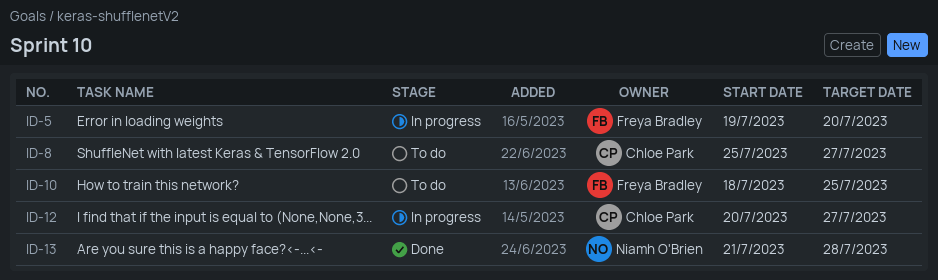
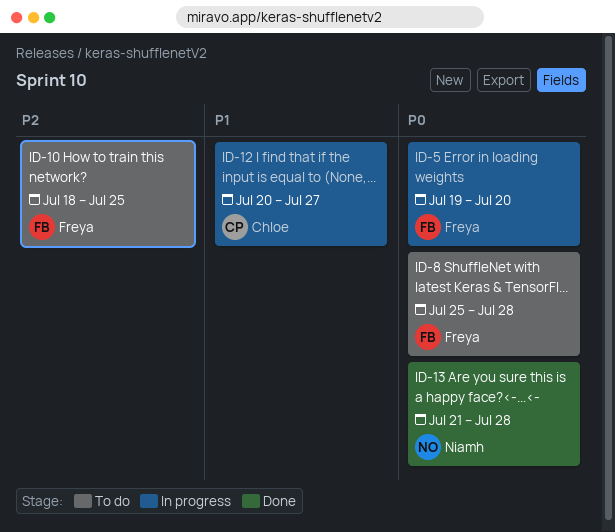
ID-8, owner: Chloe Park -> Freya Bradley
ID-8, due: Jul 27 -> Jul 28

